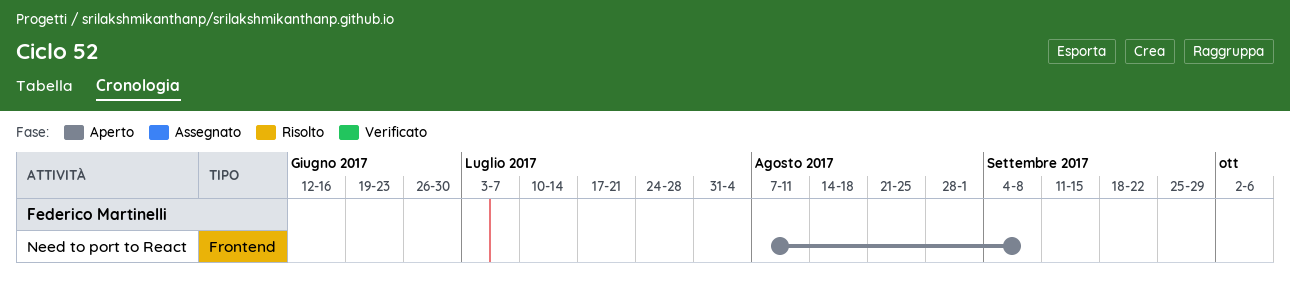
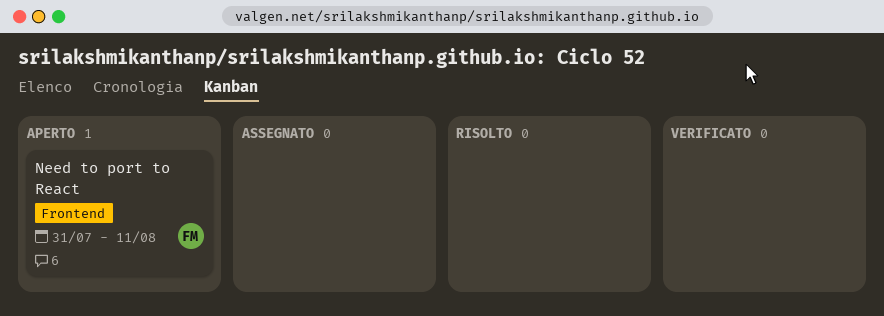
Need to port to React, start: Aug 7 -> Jul 31
Need to port to React, due: Sep 8 -> Aug 11

